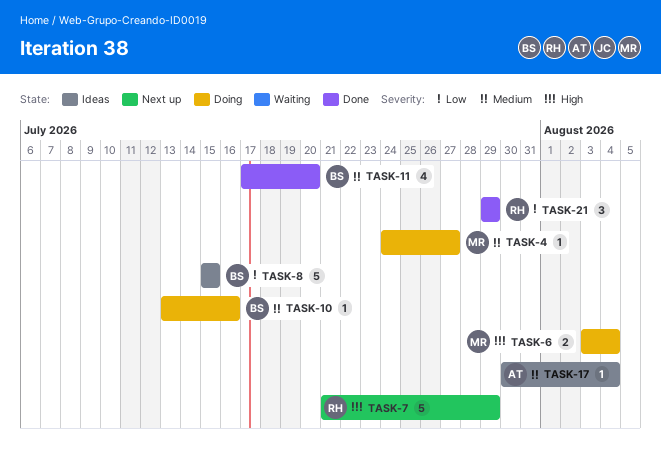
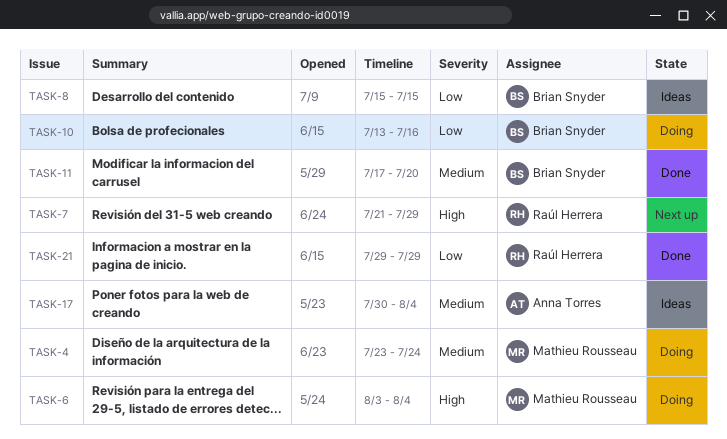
TASK-4, start: Jul 24 -> Jul 23
TASK-4, due: Jul 27 -> Jul 24
TASK-10, priority: Medium -> Low

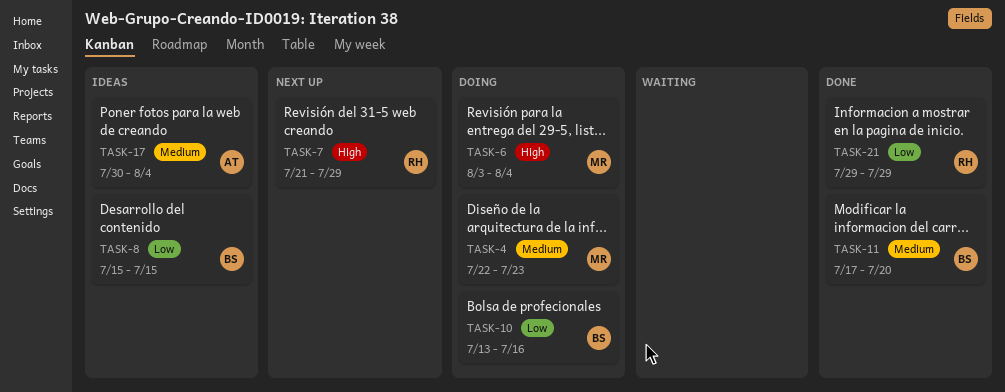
TASK-4, start: Jul 23 -> Jul 22
TASK-4, due: Jul 24 -> Jul 23

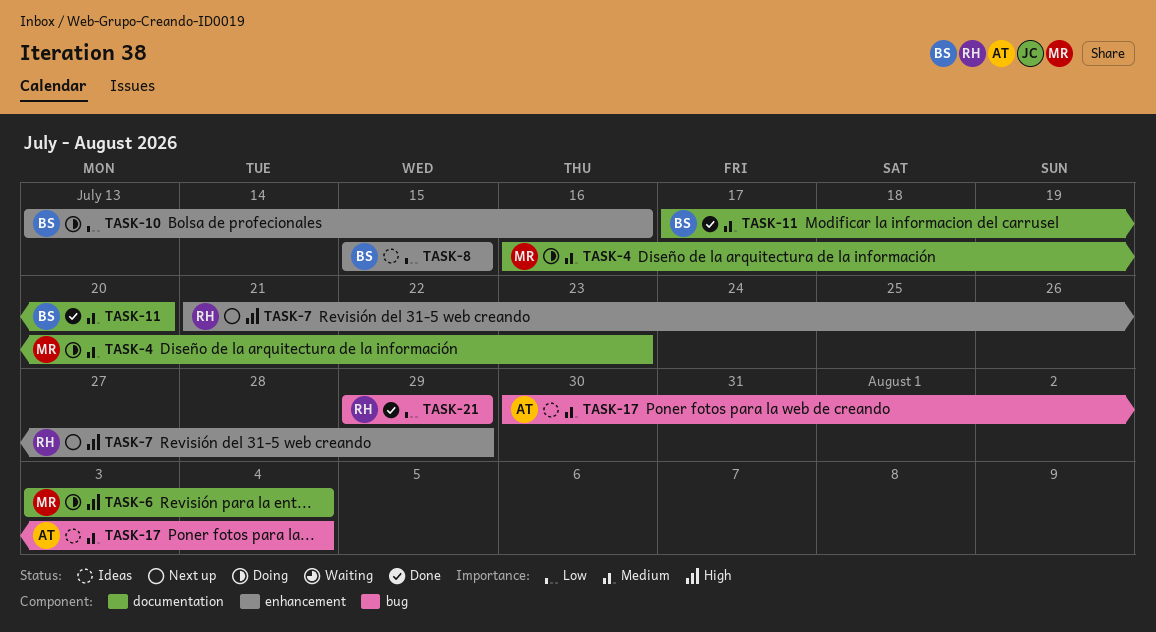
TASK-4, start: Jul 22 -> Jul 16

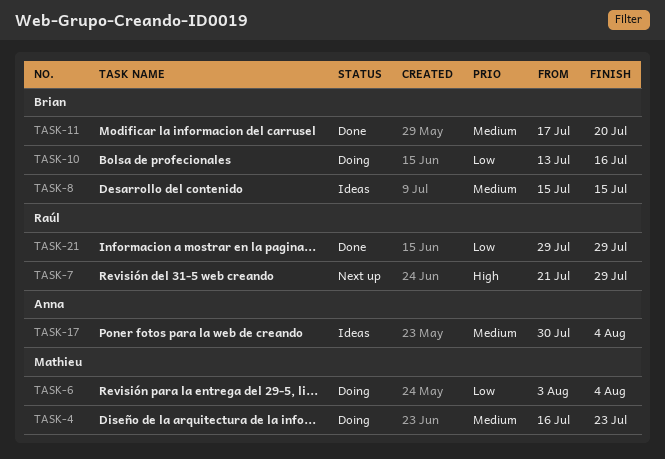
TASK-6, priority: High -> Low
TASK-8, priority: Low -> Medium

